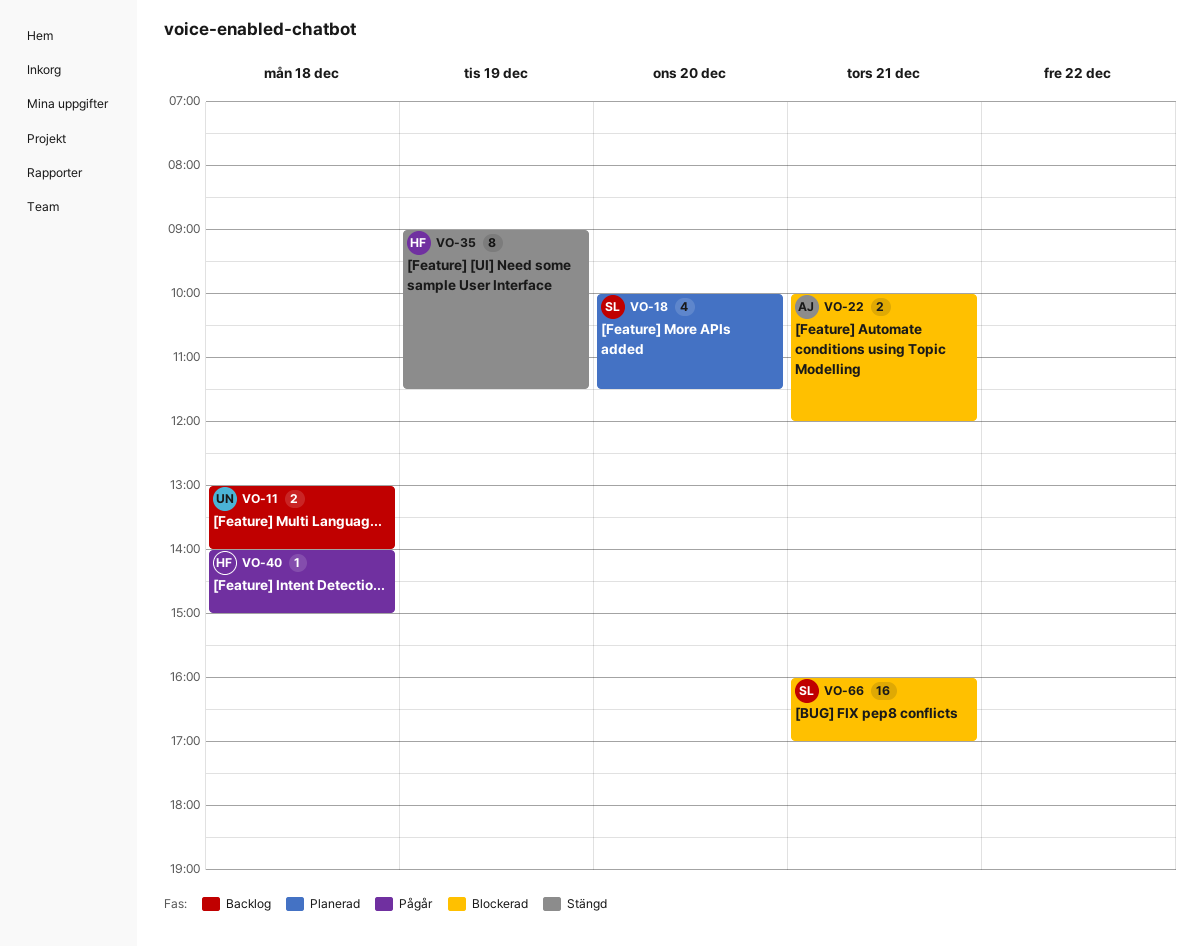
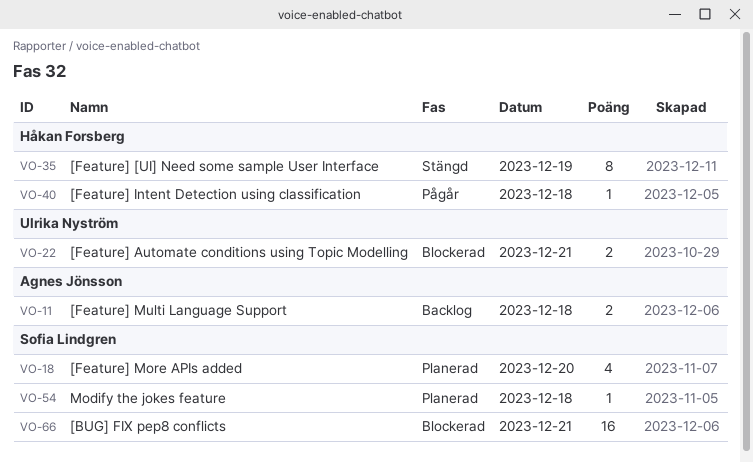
VO-11, owner: Ulrika Nyström -> Agnes Jönsson
VO-22, owner: Agnes Jönsson -> Ulrika Nyström
VO-54: none -> present

